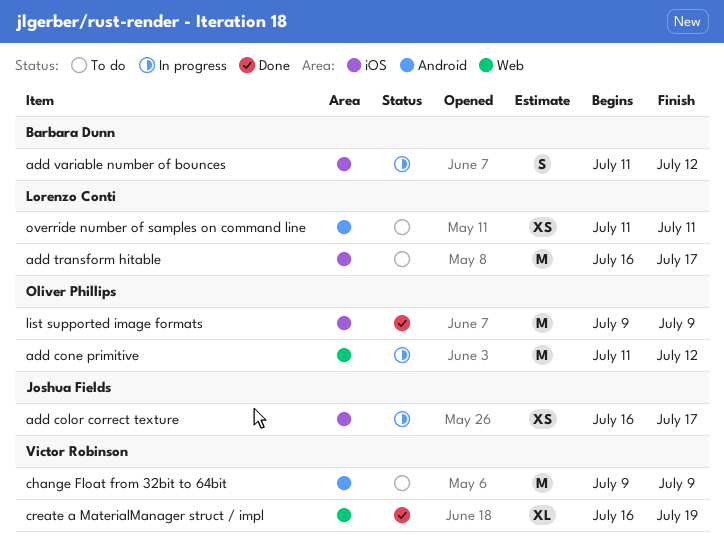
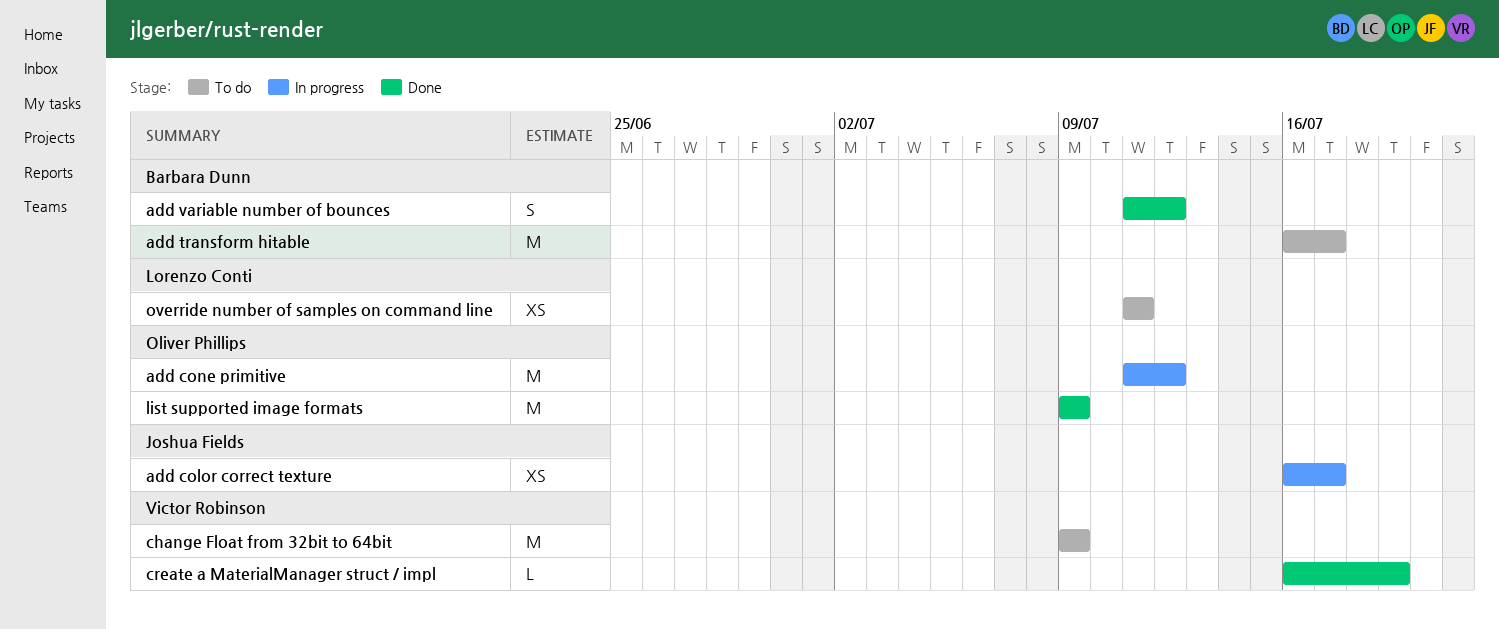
add transform hitable, owner: Lorenzo Conti -> Barbara Dunn
add variable number of bounces, status: In progress -> Done
create a MaterialManager struct / impl, estimate: XL -> L

